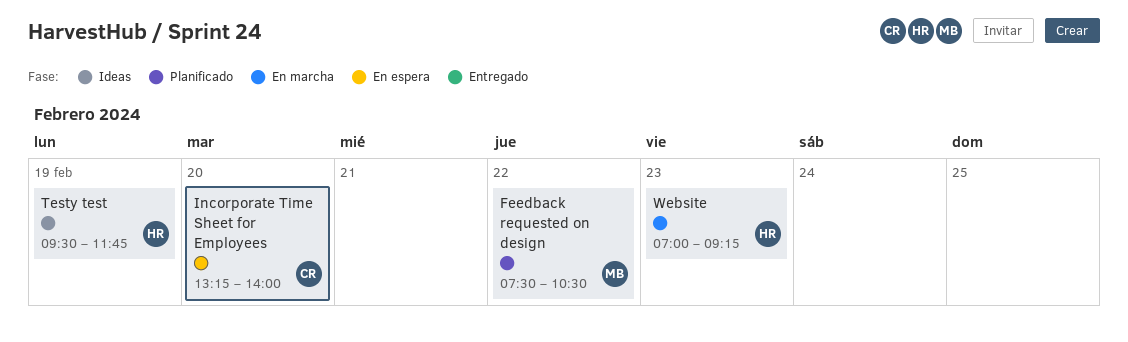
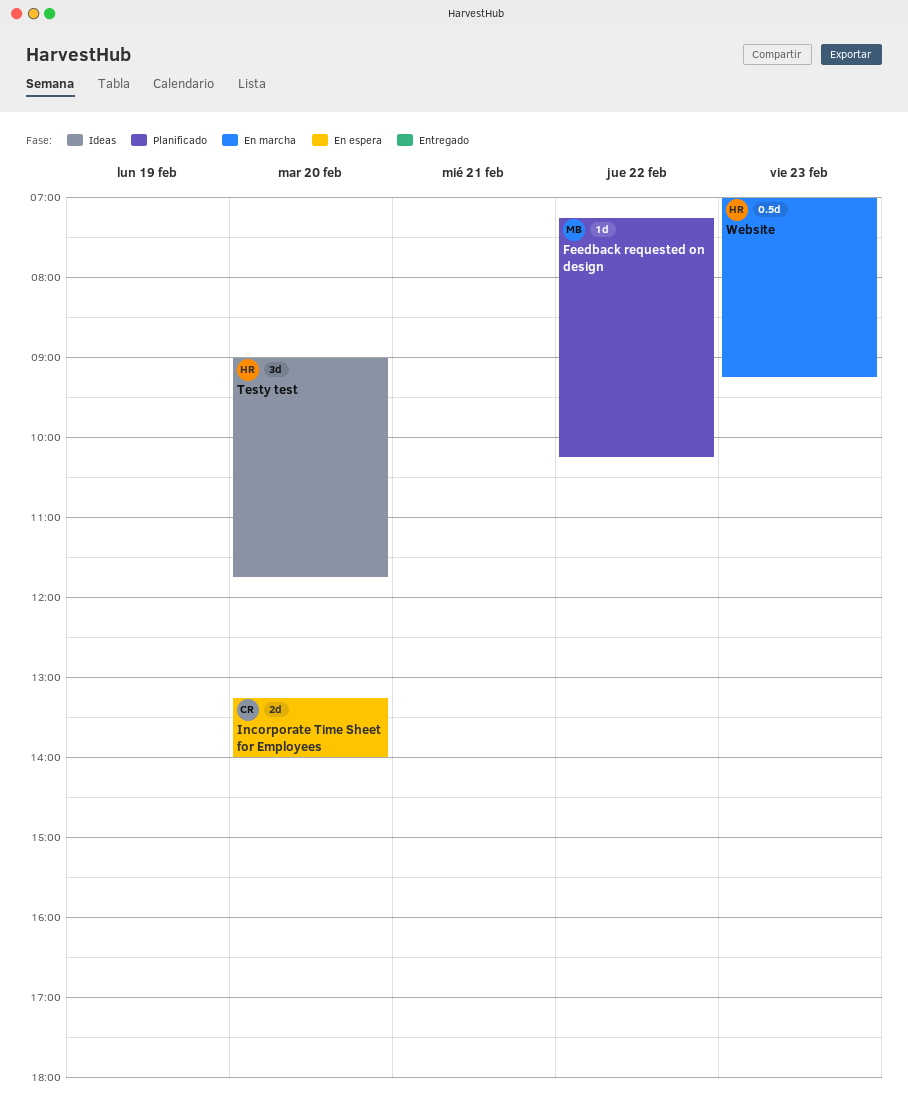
Feedback requested on design, begins: 07:30 -> 07:15
Feedback requested on design, ends: 10:30 -> 10:15
Testy test, day: Feb 19 -> Feb 20
Testy test, begins: 09:30 -> 09:00

